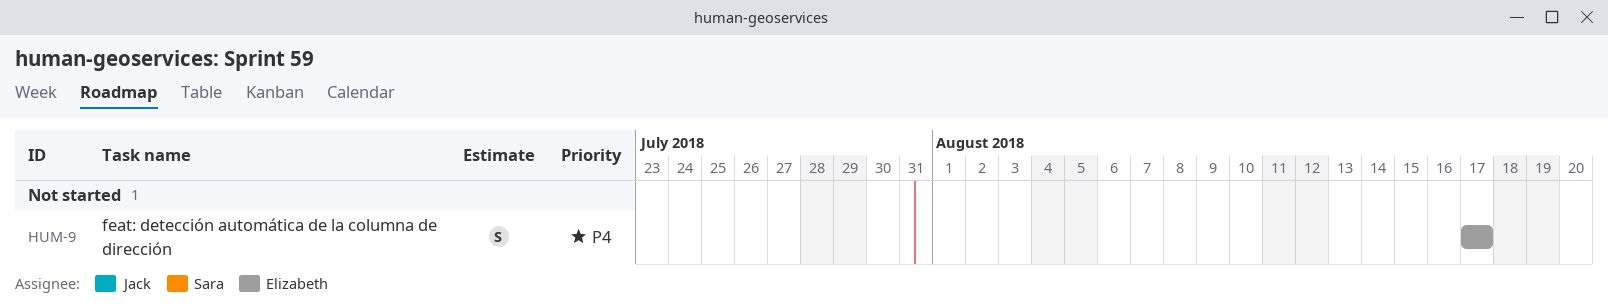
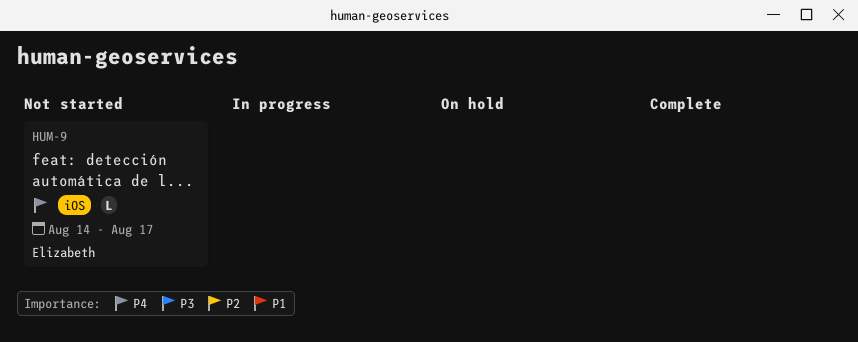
HUM-9, estimate: S -> L
HUM-9, start: Aug 17 -> Aug 14

